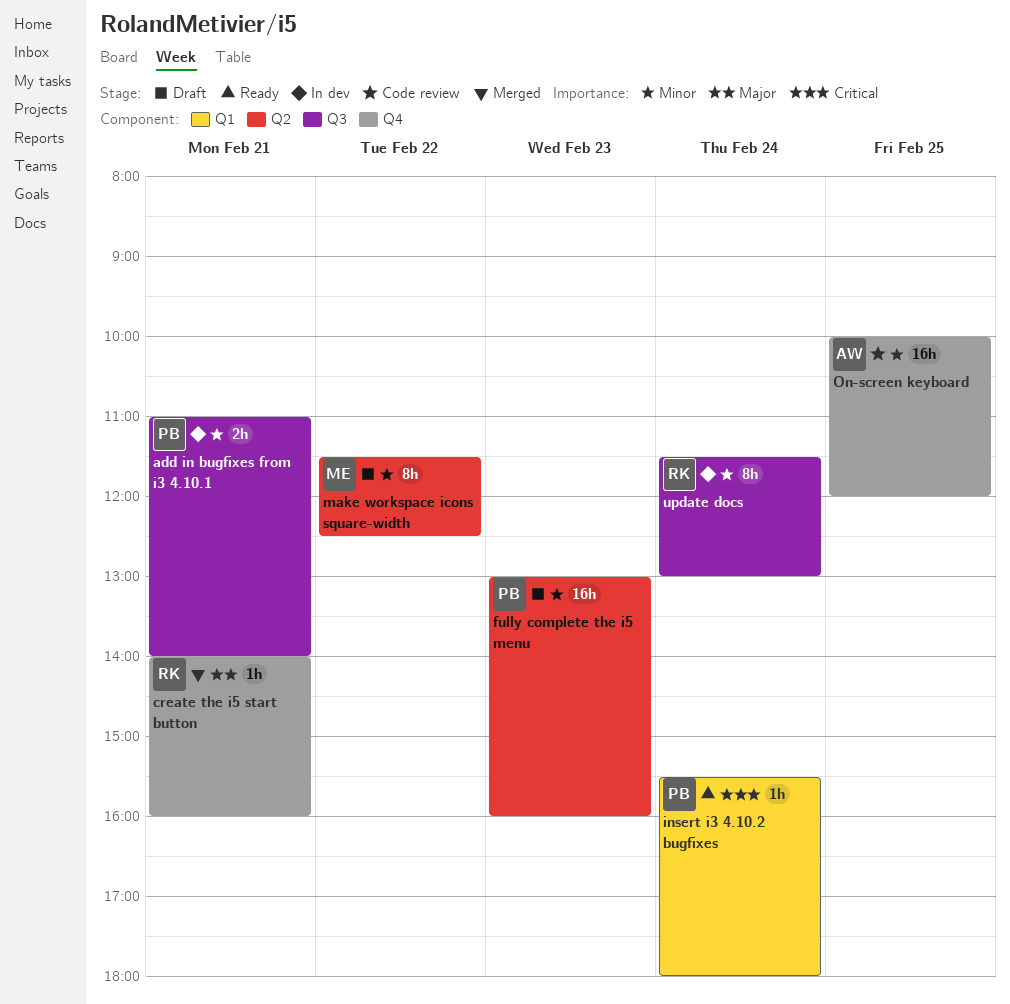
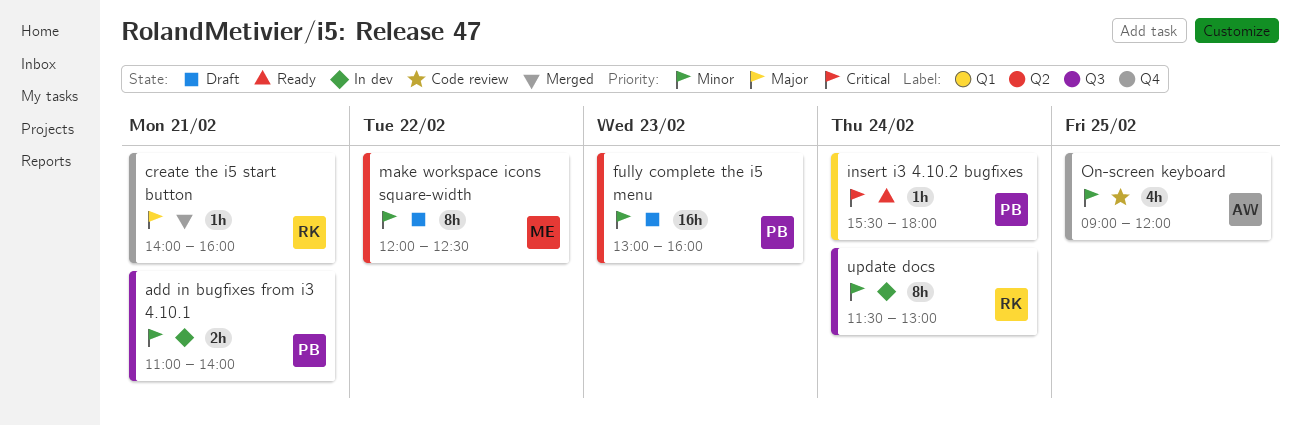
make workspace icons square-width, begins: 11:30 -> 12:00
On-screen keyboard, estimate: 16h -> 4h
On-screen keyboard, begins: 10:00 -> 09:00

